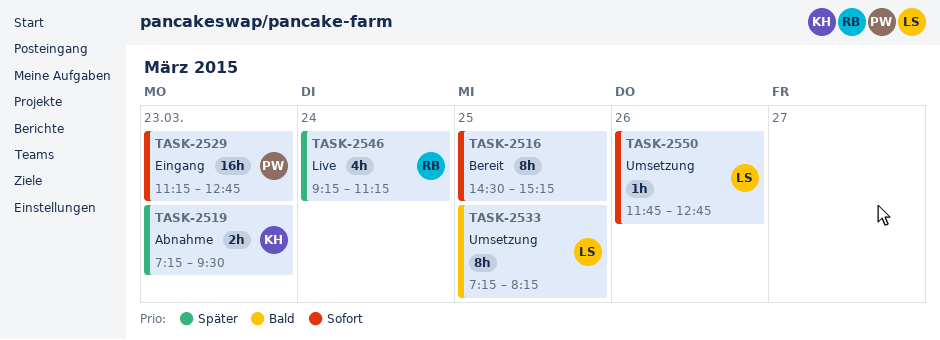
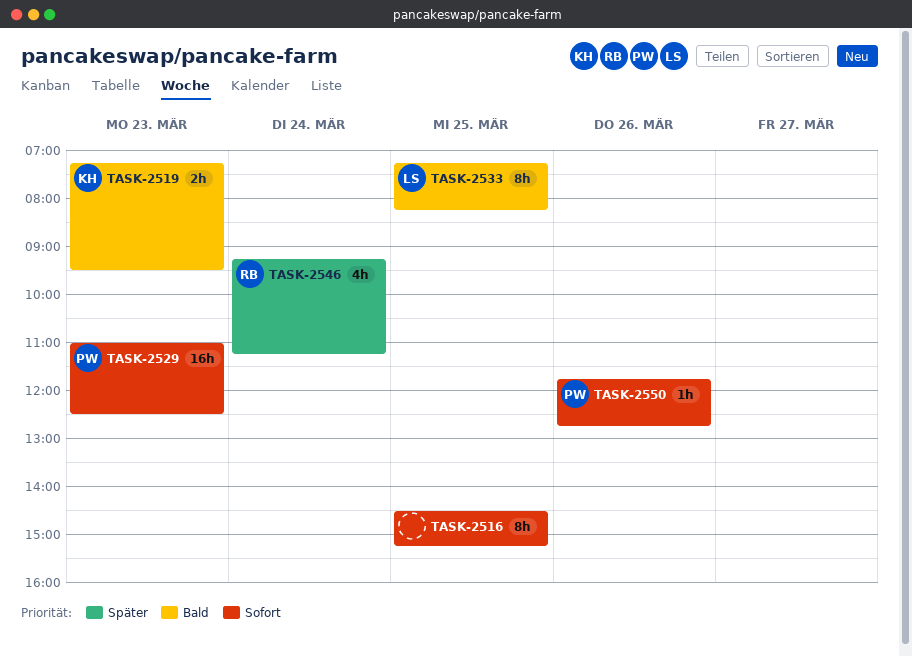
TASK-2519, priority: Später -> Bald
TASK-2529, begins: 11:15 -> 11:00
TASK-2529, ends: 12:45 -> 12:30
TASK-2550, owner: LS -> PW

